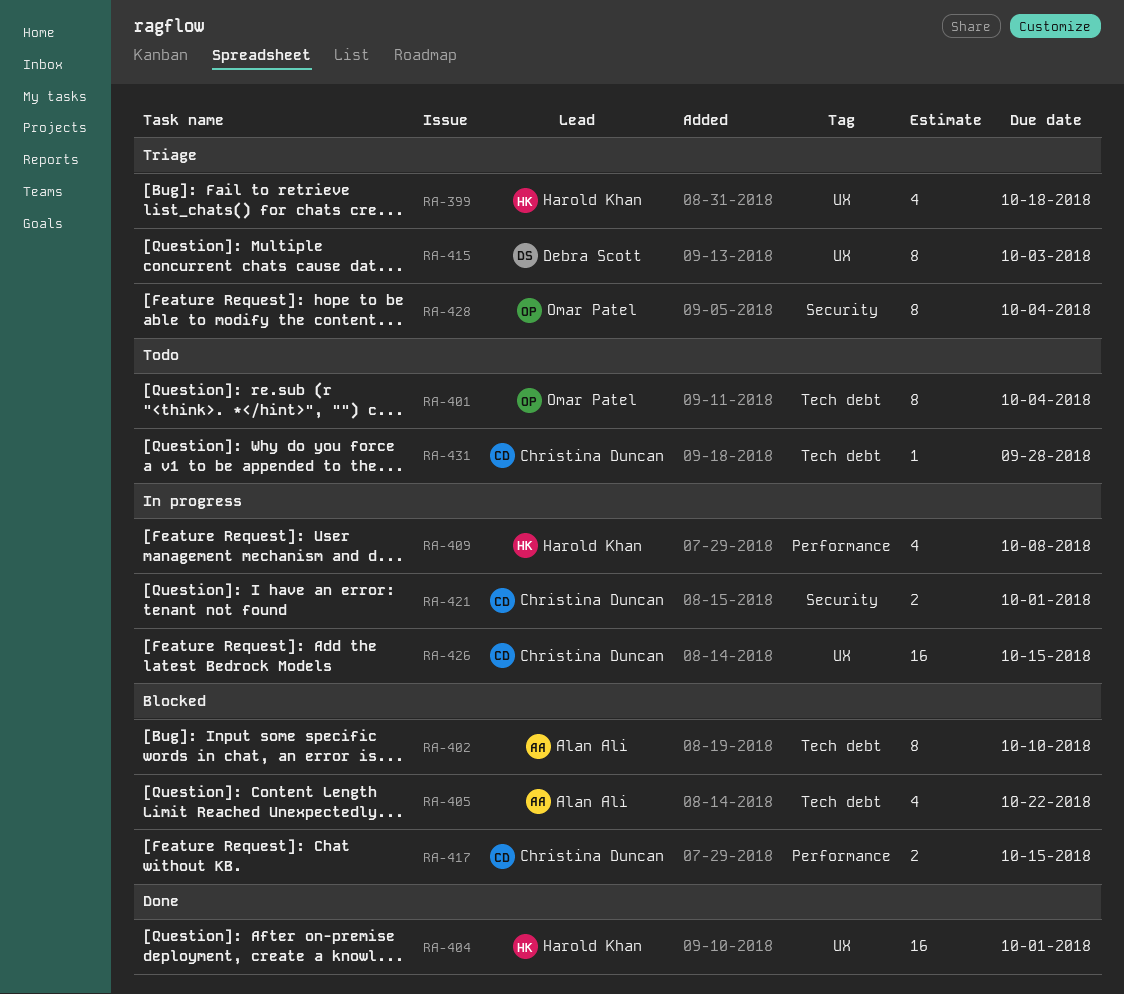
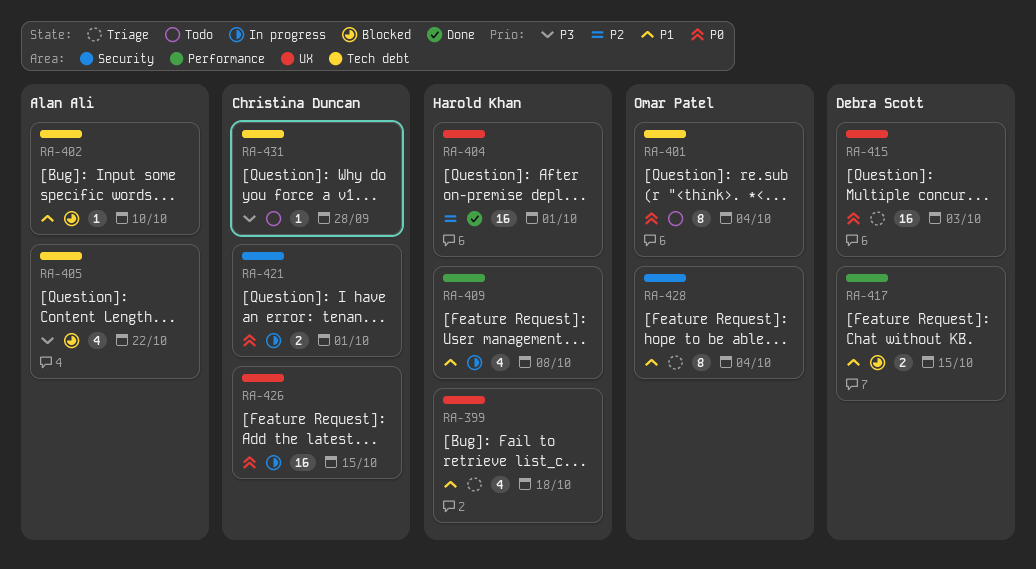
RA-402, estimate: 8 -> 1
RA-415, estimate: 8 -> 16
RA-417, owner: Christina Duncan -> Debra Scott

